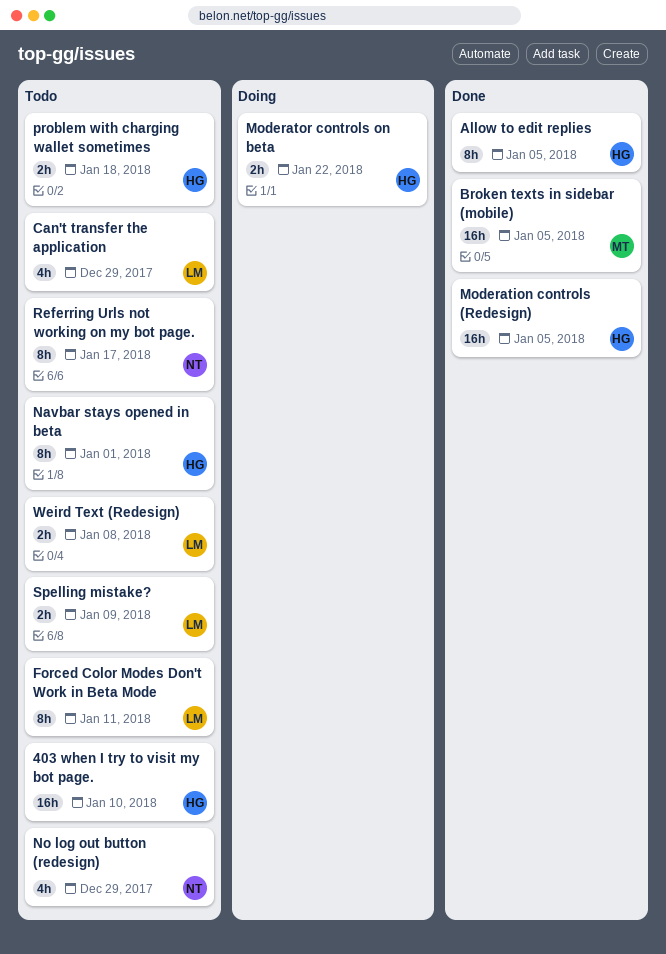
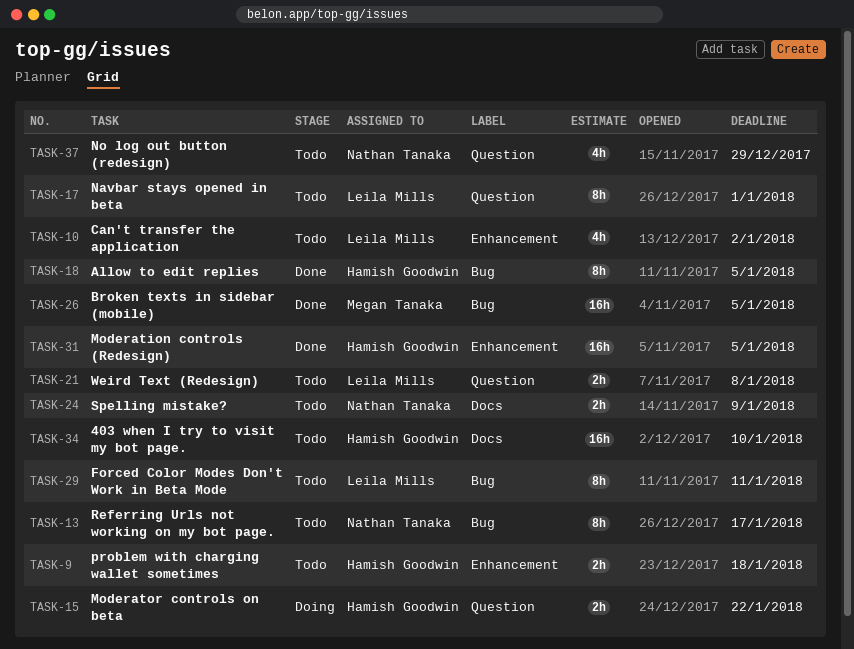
Can't transfer the application, due: Dec 29 -> Jan 2
Navbar stays opened in beta, owner: Hamish Goodwin -> Leila Mills
Spelling mistake?, owner: Leila Mills -> Nathan Tanaka

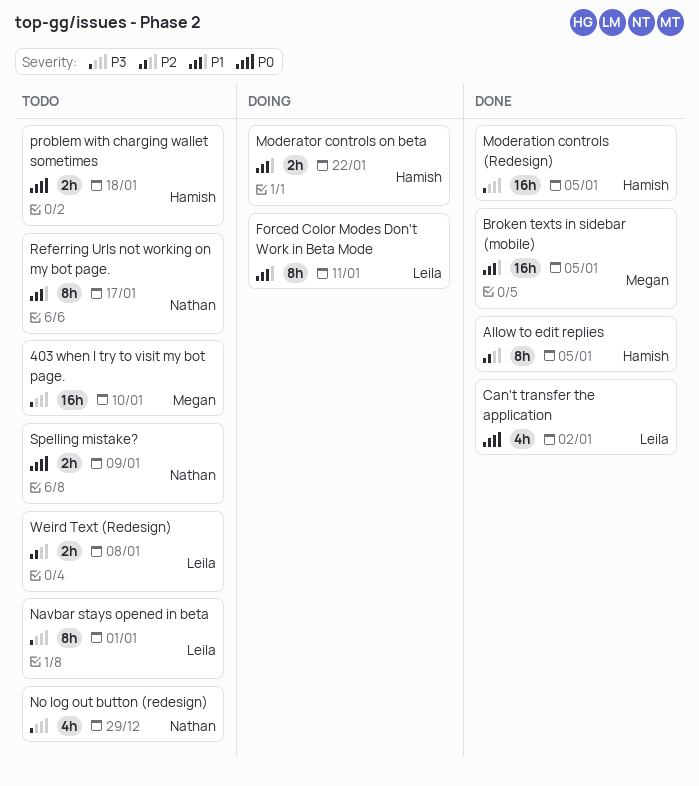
403 when I try to visit my bot page., owner: Hamish Goodwin -> Megan Tanaka
Can't transfer the application, status: Todo -> Done
Forced Color Modes Don't Work in Beta Mode, status: Todo -> Doing

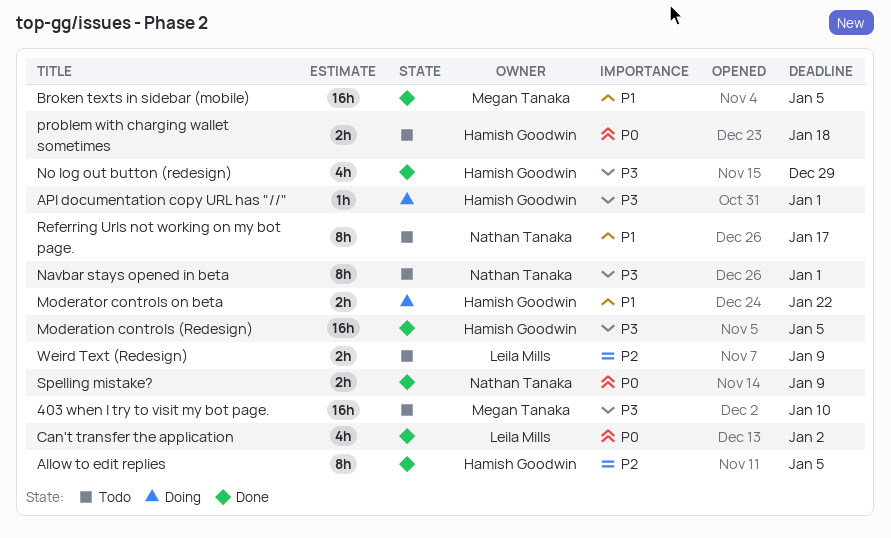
API documentation copy URL has "//": none -> present
Forced Color Modes Don't Work in Beta Mode: present -> none
Navbar stays opened in beta, owner: Leila Mills -> Nathan Tanaka
No log out button (redesign), status: Todo -> Done
No log out button (redesign), owner: Nathan Tanaka -> Hamish Goodwin
Spelling mistake?, status: Todo -> Done
Weird Text (Redesign), due: Jan 8 -> Jan 9

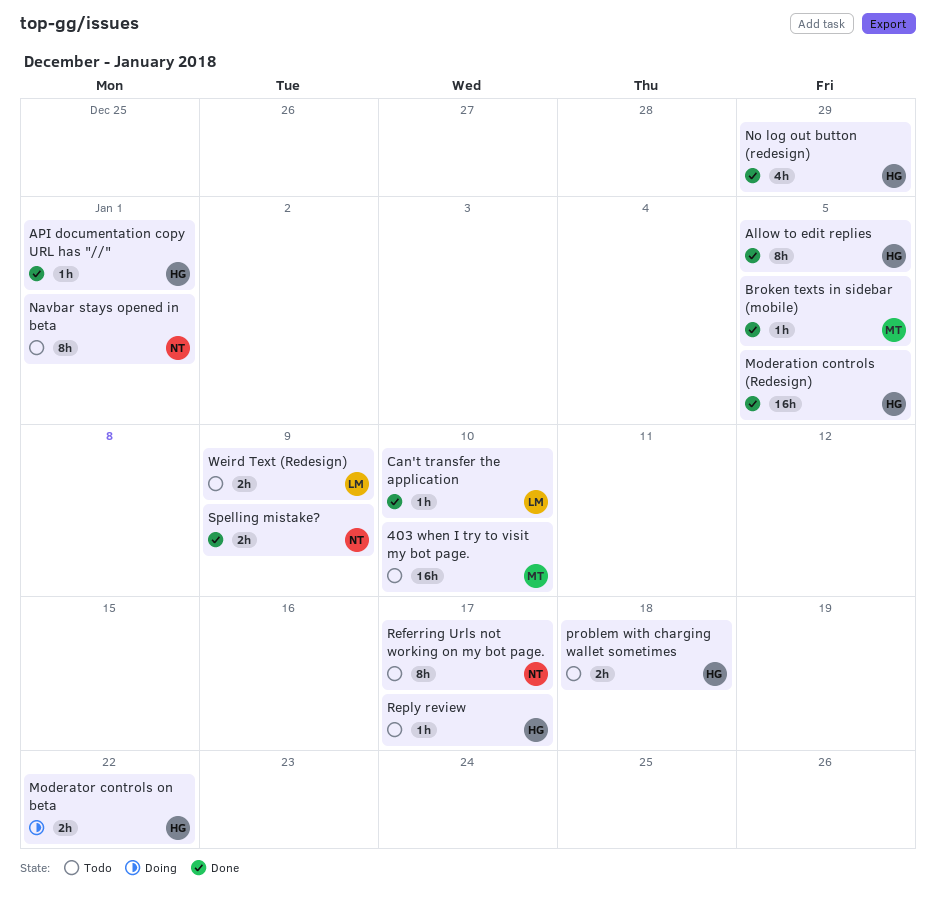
API documentation copy URL has "//", status: Doing -> Done
Broken texts in sidebar (mobile), estimate: 16h -> 1h
Can't transfer the application, estimate: 4h -> 1h
Can't transfer the application, due: Jan 2 -> Jan 10
Reply review: none -> present

